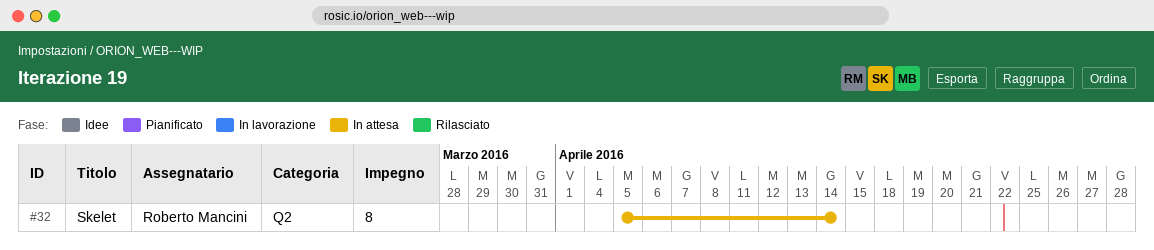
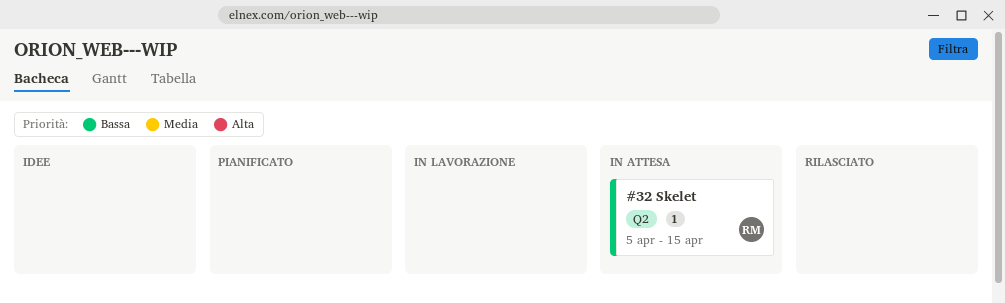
#32, estimate: 8 -> 1
#32, due: Apr 14 -> Apr 15

